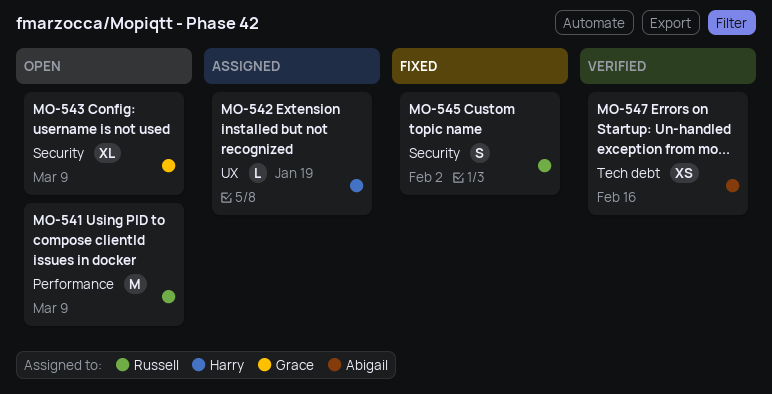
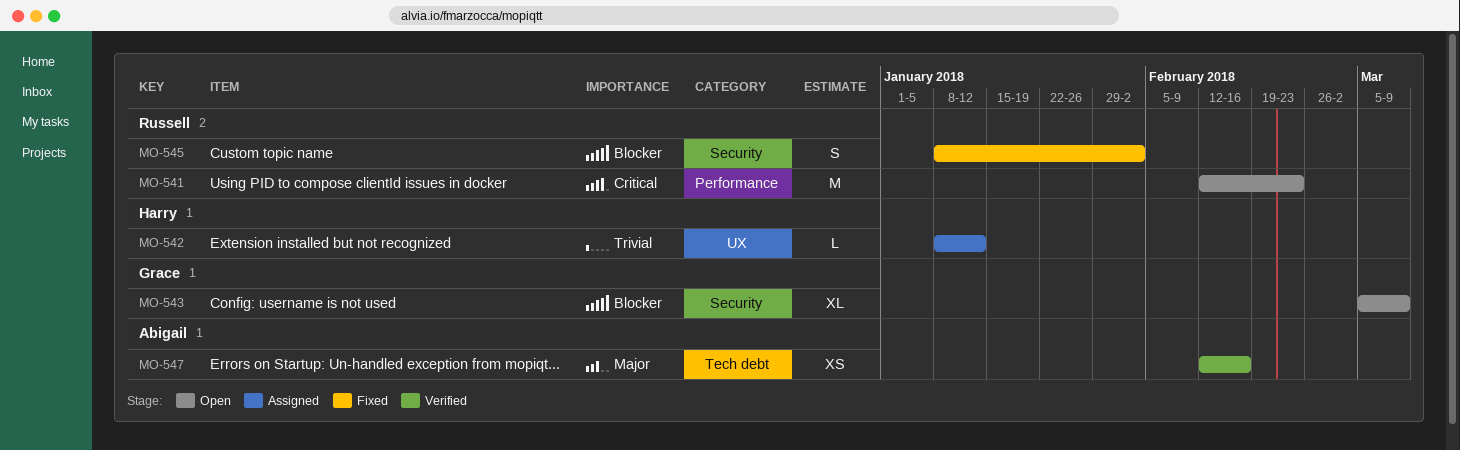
MO-541, due: Mar 9 -> Feb 23
MO-542, due: Jan 19 -> Jan 12

